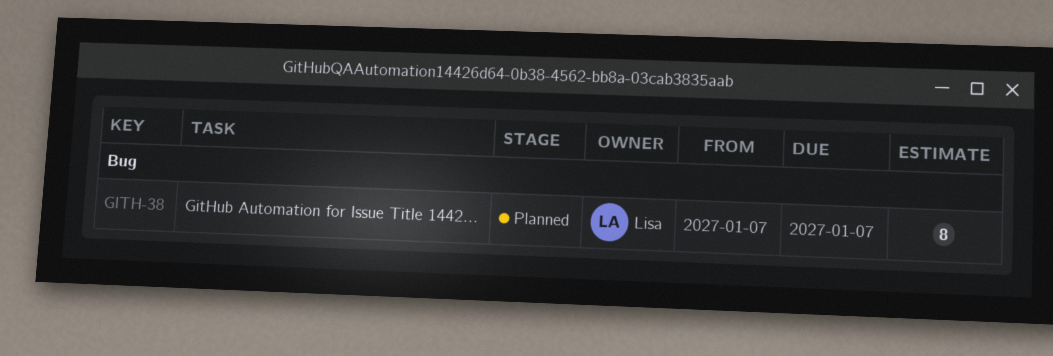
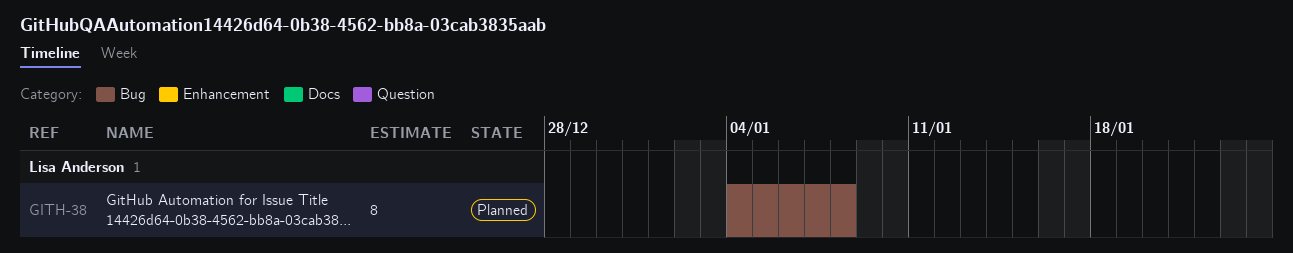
GITH-38, start: Jan 7 -> Jan 4
GITH-38, due: Jan 7 -> Jan 8

